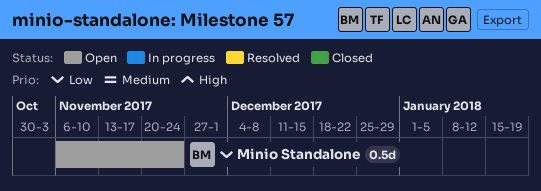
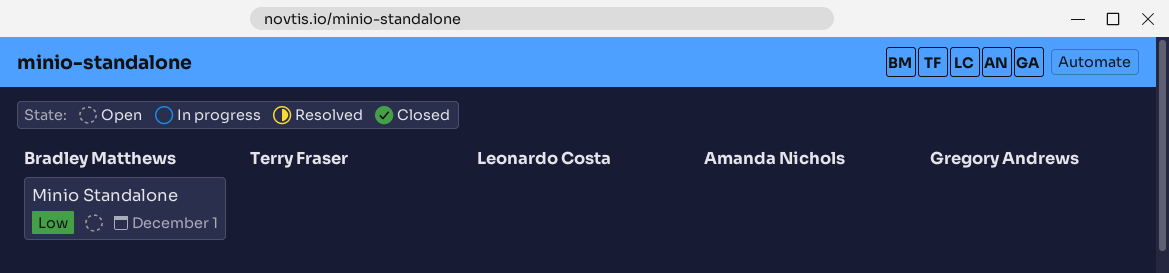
Minio Standalone, due: Nov 24 -> Dec 1

